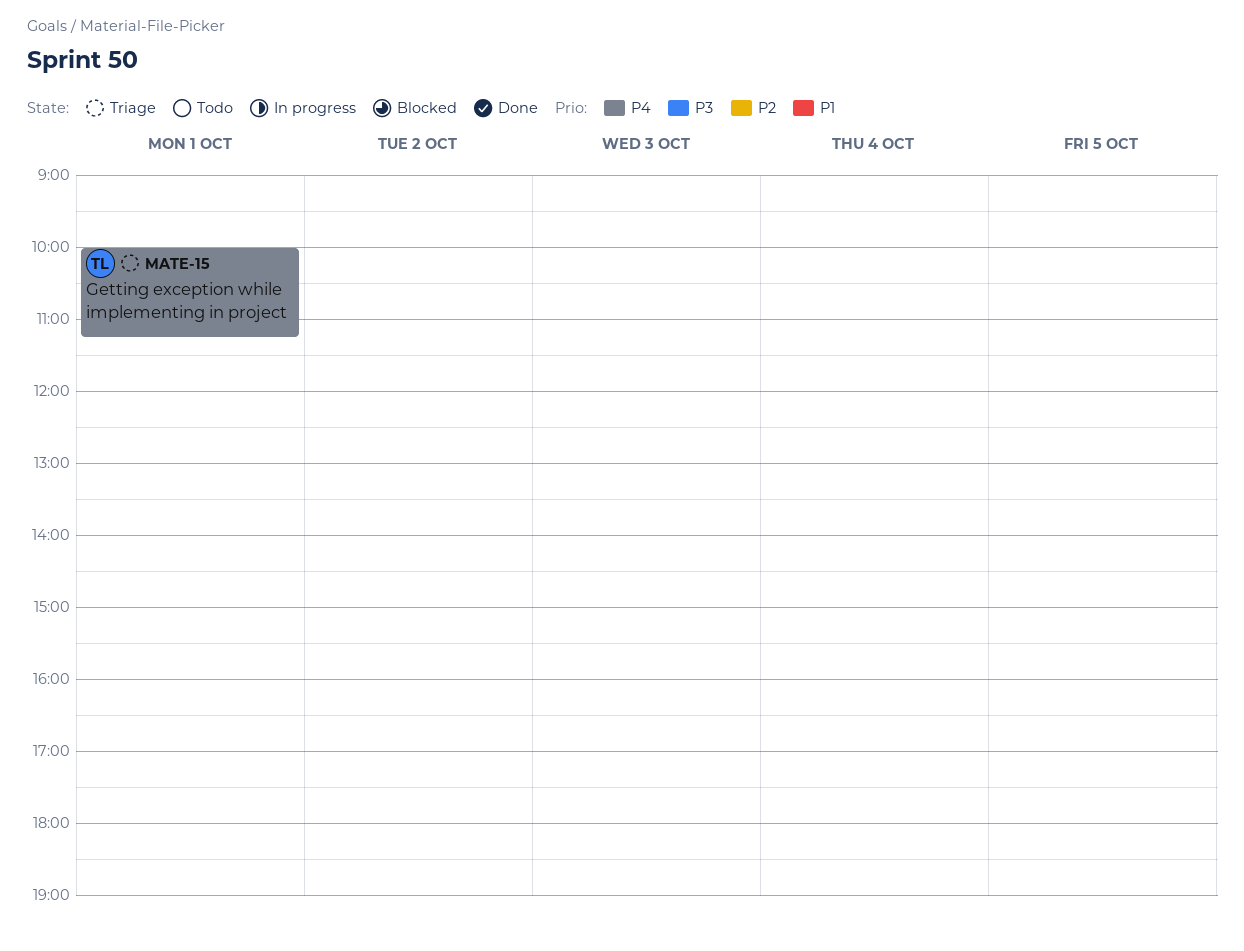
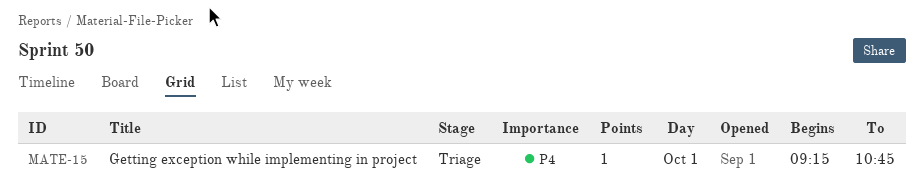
MATE-15, begins: 10:00 -> 09:15
MATE-15, ends: 11:15 -> 10:45

